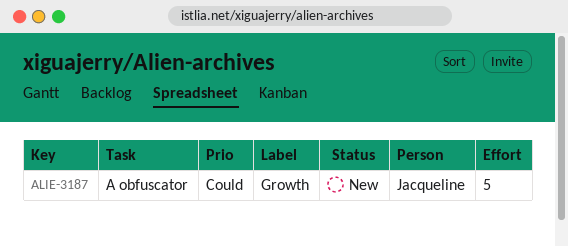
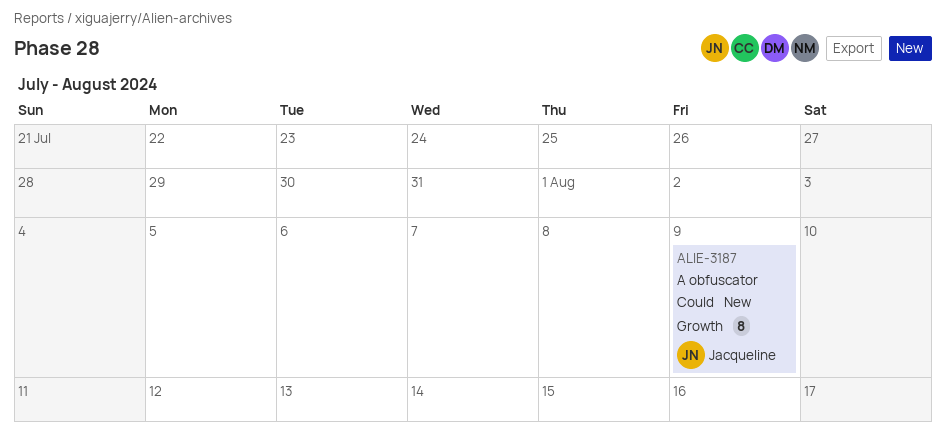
ALIE-3187, estimate: 5 -> 8

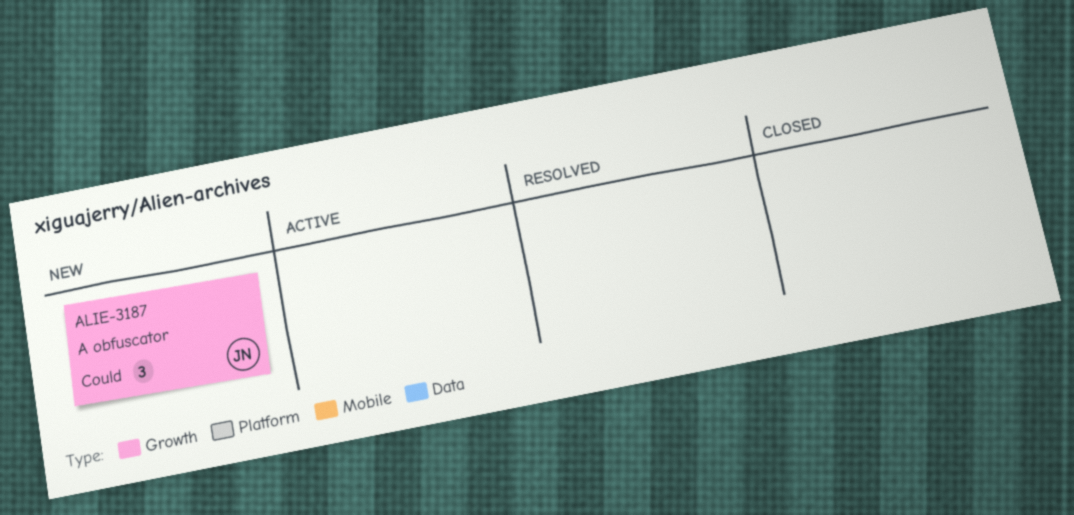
ALIE-3187, estimate: 8 -> 3

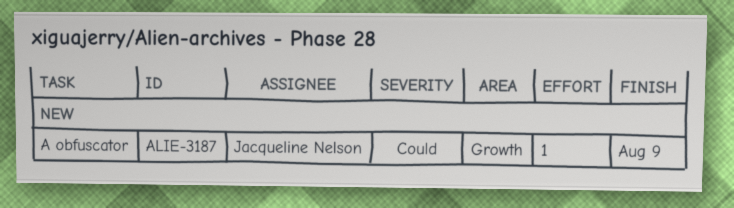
ALIE-3187, estimate: 3 -> 1

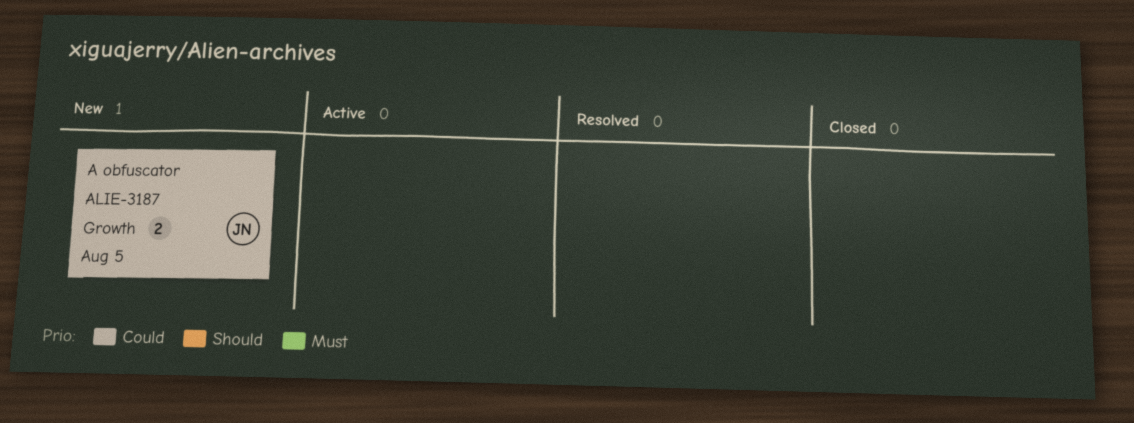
ALIE-3187, estimate: 1 -> 2
ALIE-3187, due: Aug 9 -> Aug 5

